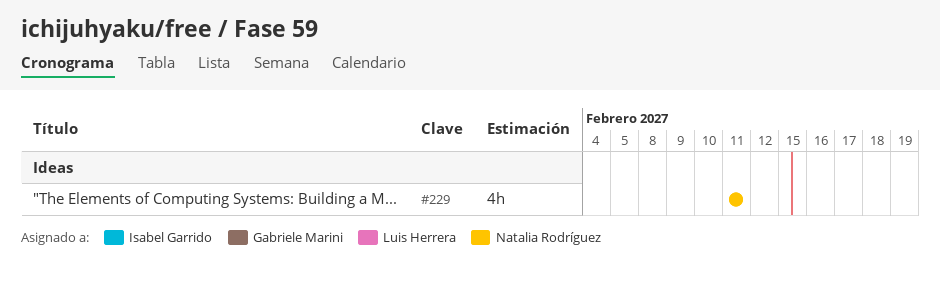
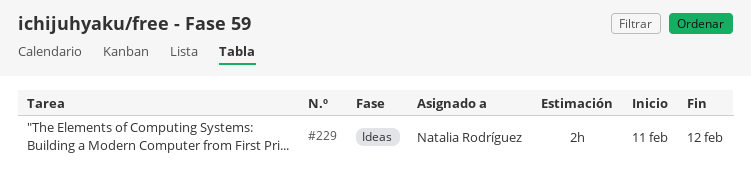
#229, estimate: 4h -> 2h
#229, due: Feb 11 -> Feb 12

